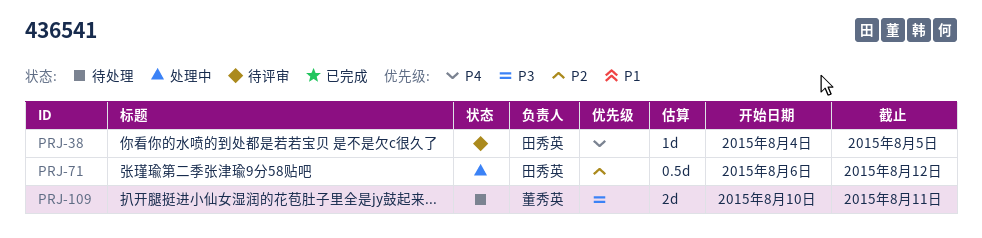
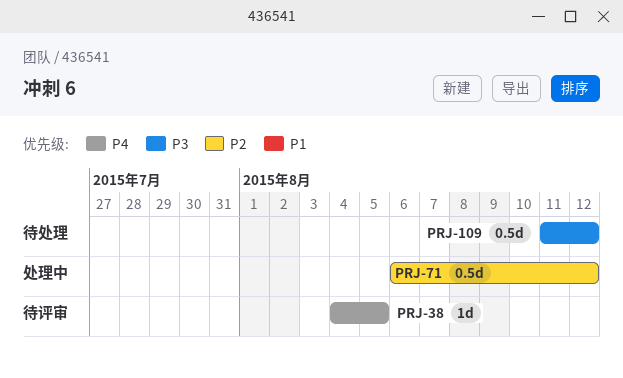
PRJ-109, estimate: 2d -> 0.5d
PRJ-109, start: Aug 10 -> Aug 11
PRJ-109, due: Aug 11 -> Aug 12

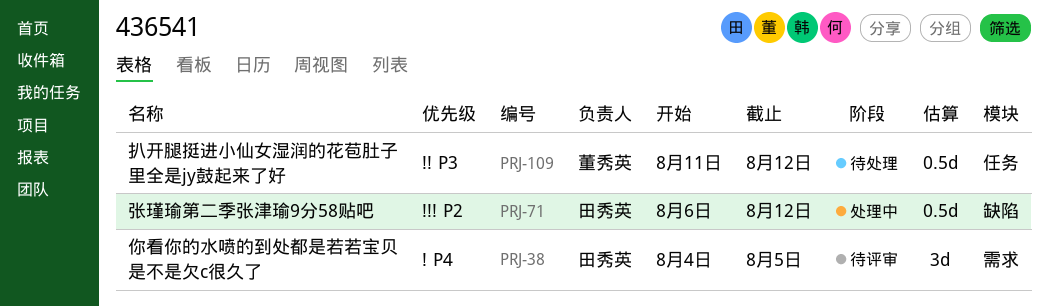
PRJ-38, estimate: 1d -> 3d

